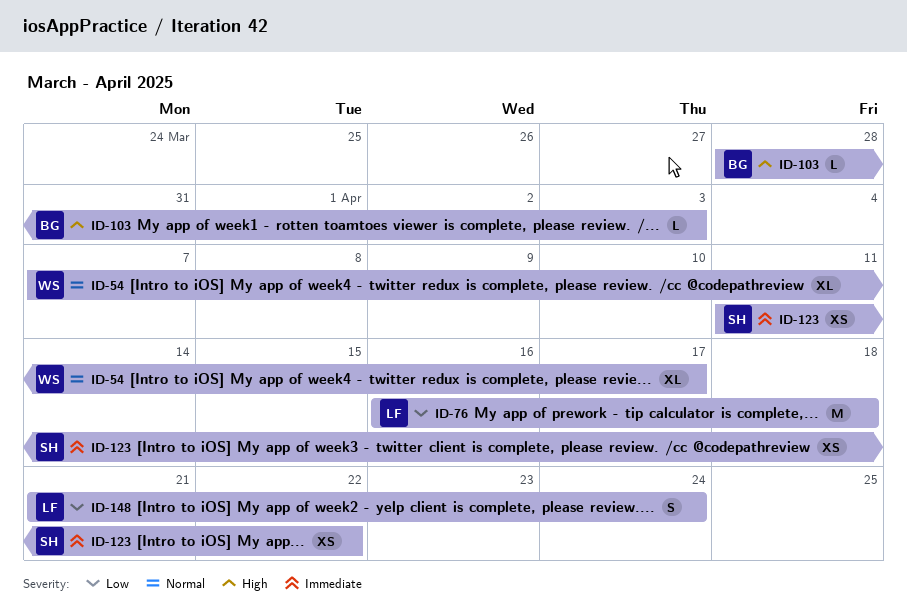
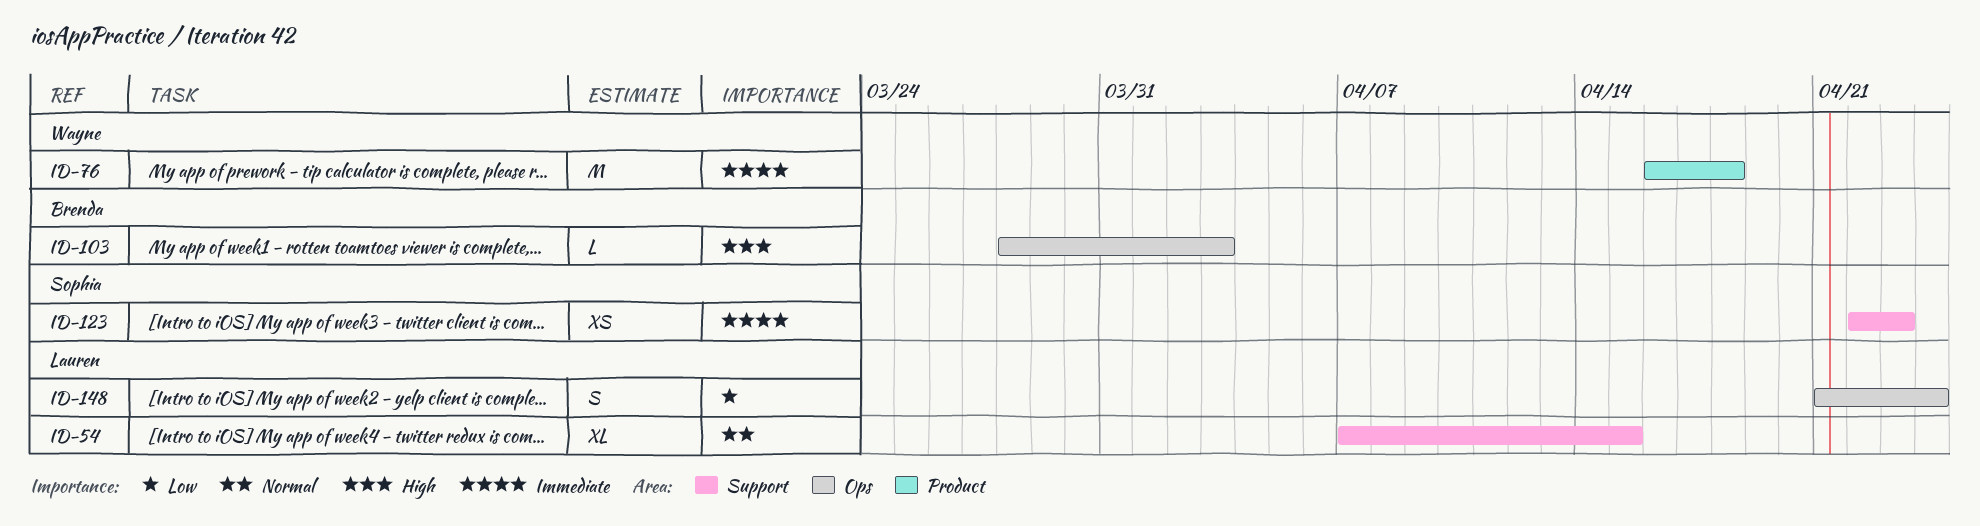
ID-54, owner: Wayne -> Lauren
ID-54, due: Apr 17 -> Apr 15
ID-76, owner: Lauren -> Wayne
ID-76, priority: Low -> Immediate
ID-123, start: Apr 11 -> Apr 22
ID-123, due: Apr 22 -> Apr 23

